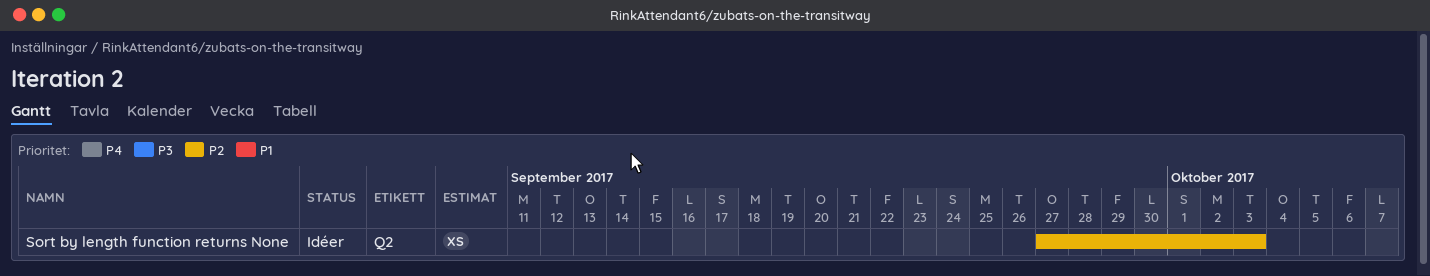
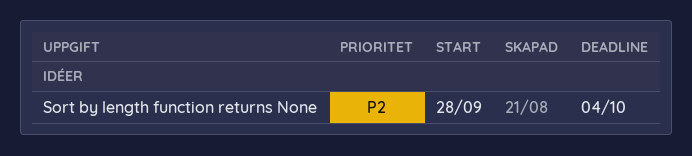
Sort by length function returns None, start: Sep 27 -> Sep 28
Sort by length function returns None, due: Oct 3 -> Oct 4

